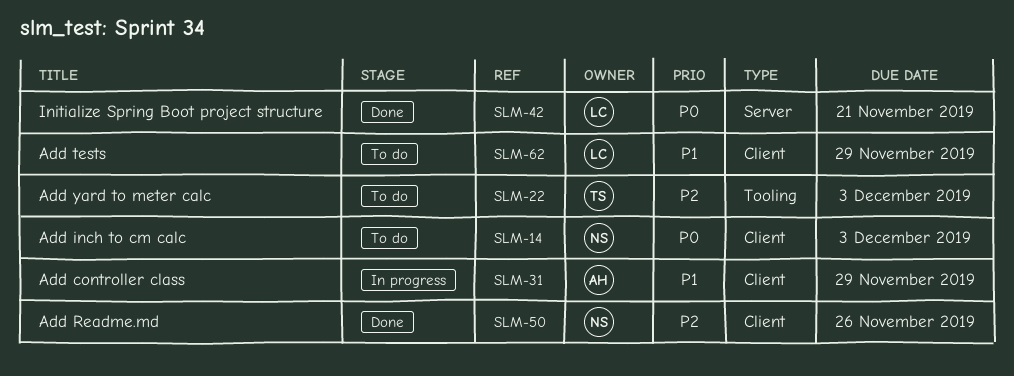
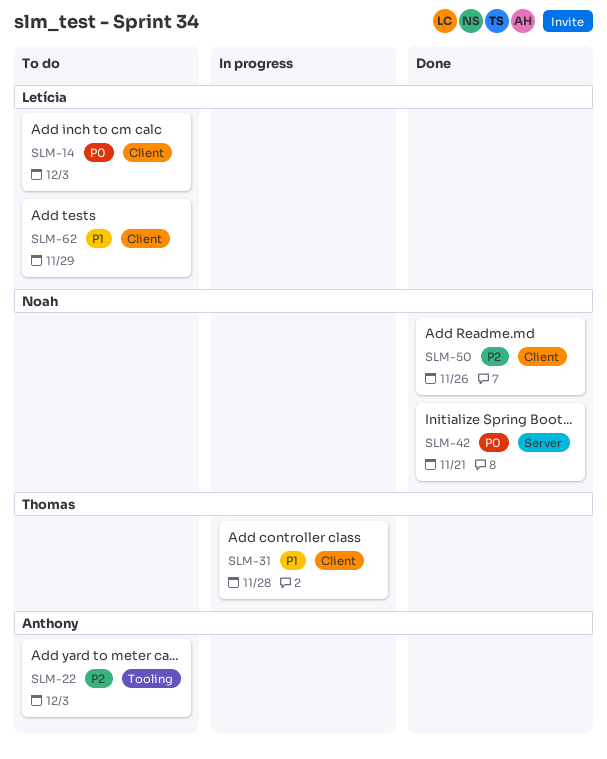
SLM-14, owner: Noah -> Letícia
SLM-22, owner: Thomas -> Anthony
SLM-31, owner: Anthony -> Thomas
SLM-31, due: Nov 29 -> Nov 28
SLM-42, owner: Letícia -> Noah

